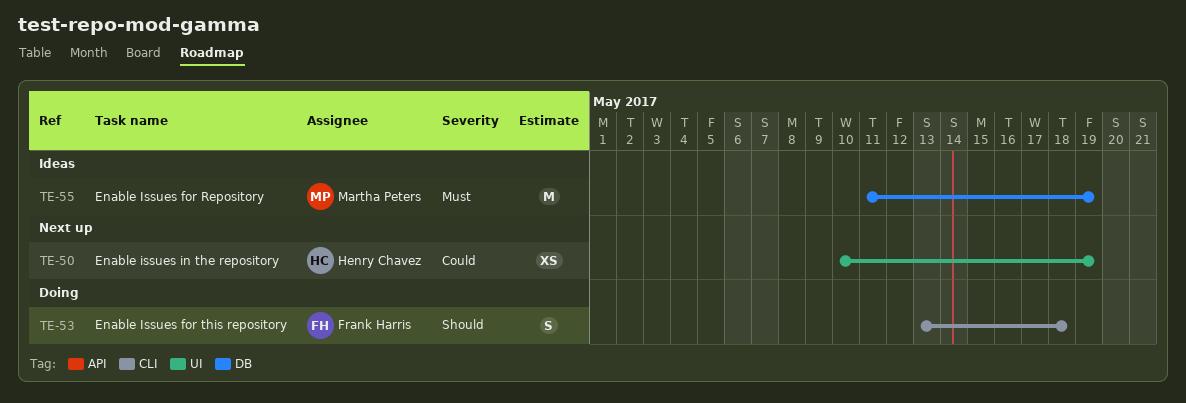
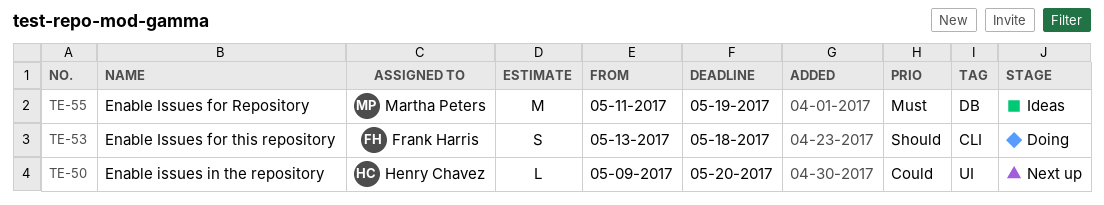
TE-50, estimate: XS -> L
TE-50, start: May 10 -> May 9
TE-50, due: May 19 -> May 20

